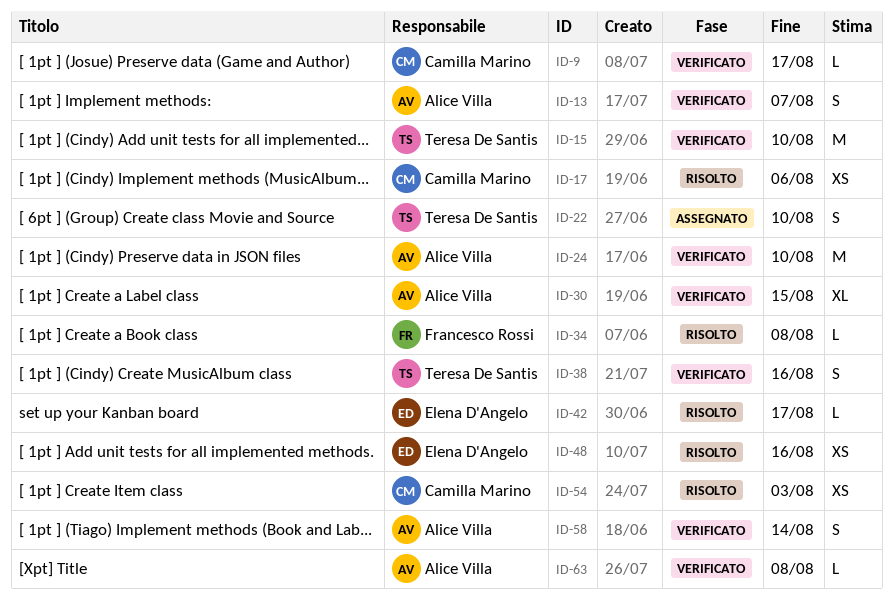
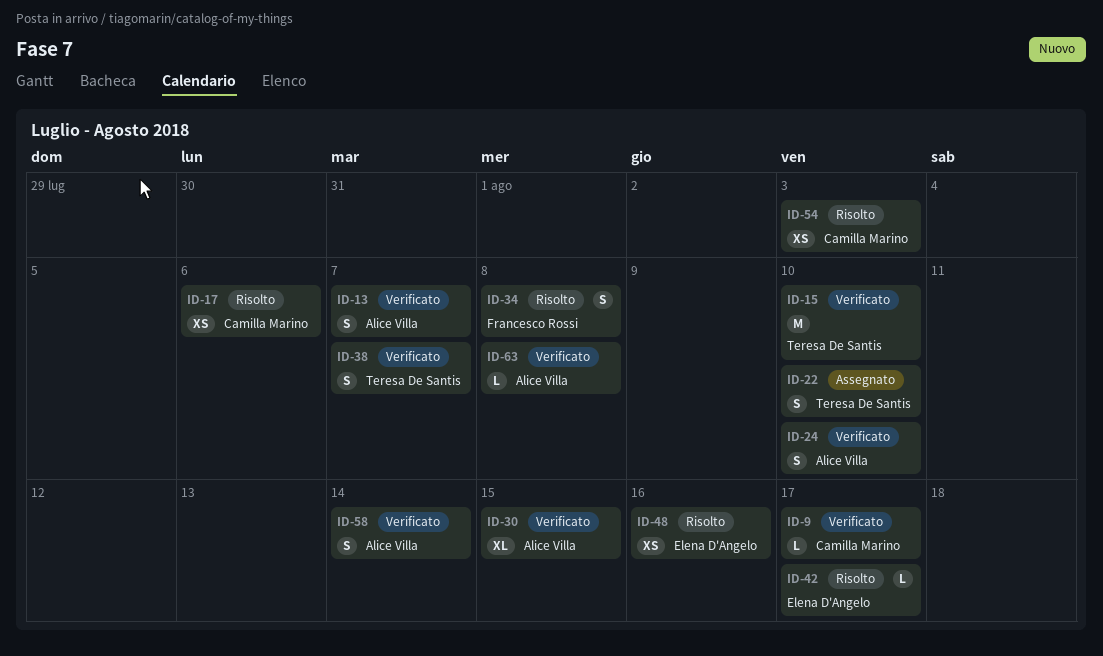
ID-24, estimate: M -> S
ID-34, estimate: L -> S
ID-38, due: Aug 16 -> Aug 7

